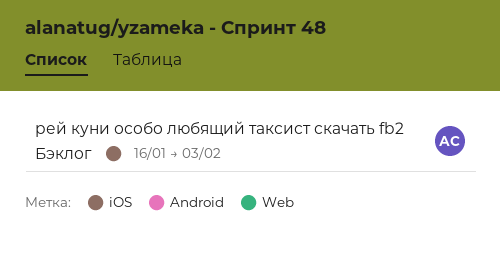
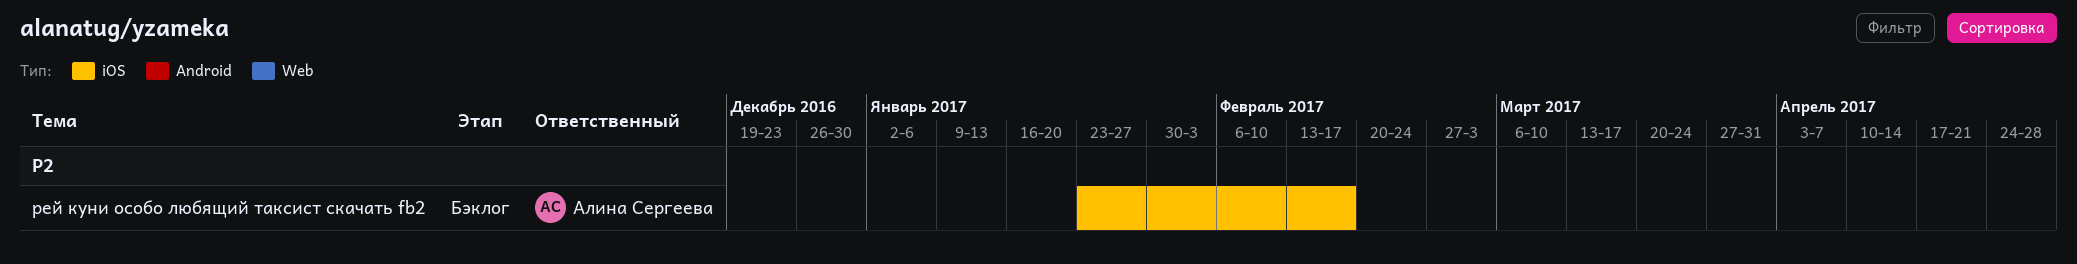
рей куни особо любящий таксист скачать fb2, start: Jan 16 -> Jan 23
рей куни особо любящий таксист скачать fb2, due: Feb 3 -> Feb 17

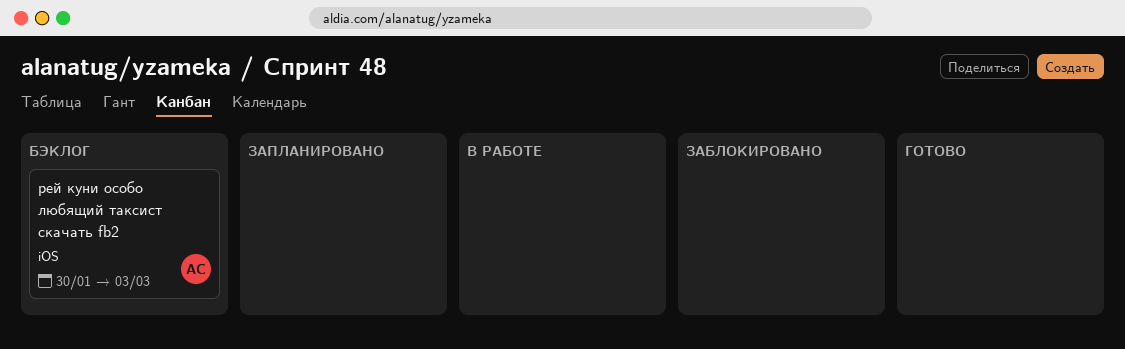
рей куни особо любящий таксист скачать fb2, start: Jan 23 -> Jan 30
рей куни особо любящий таксист скачать fb2, due: Feb 17 -> Mar 3

